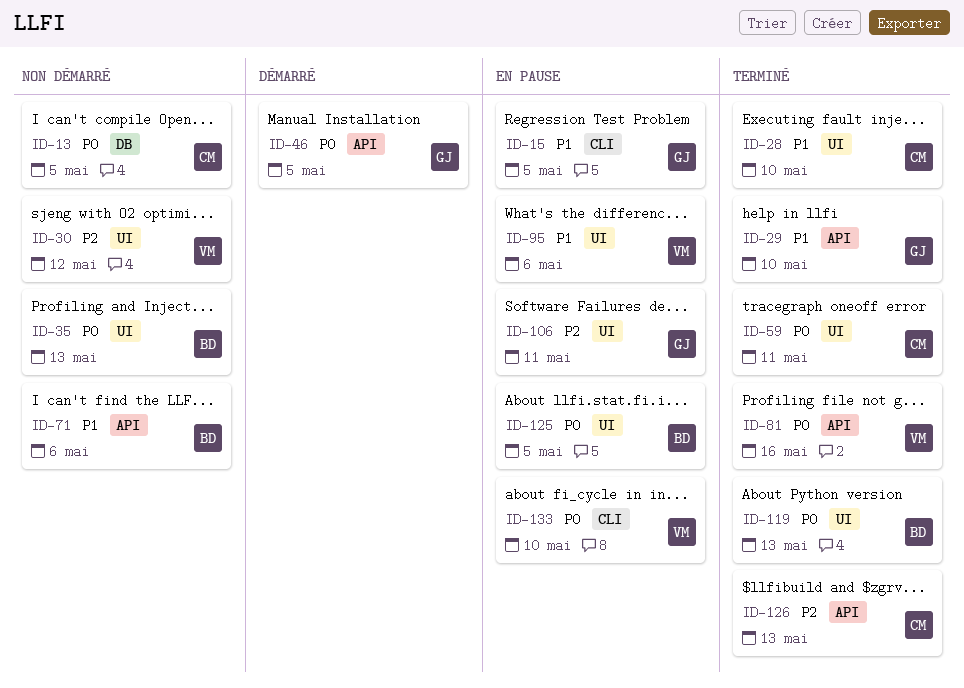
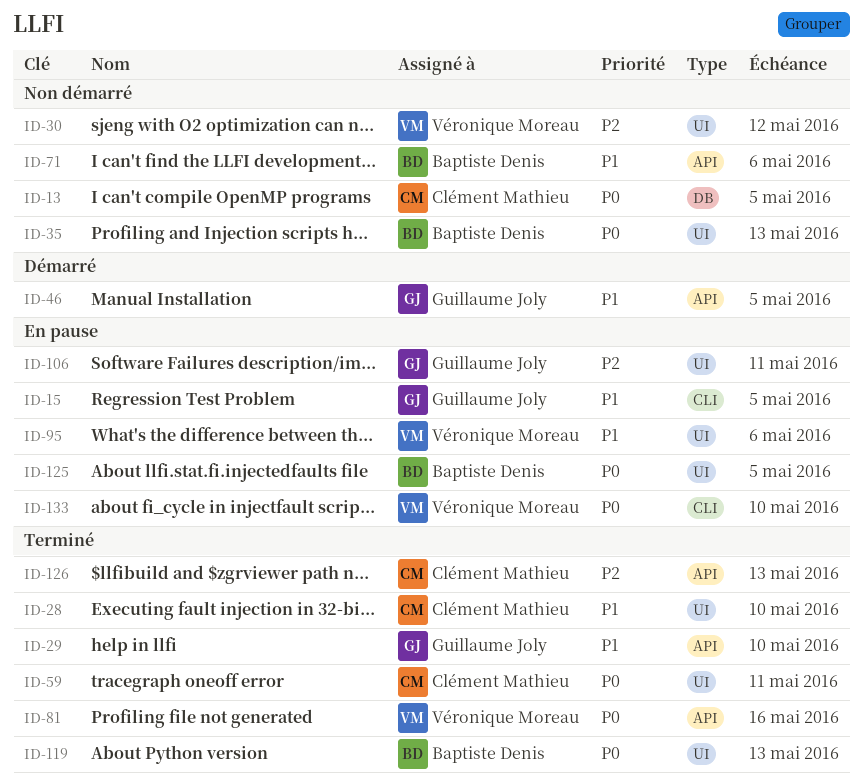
ID-46, priority: P0 -> P1

